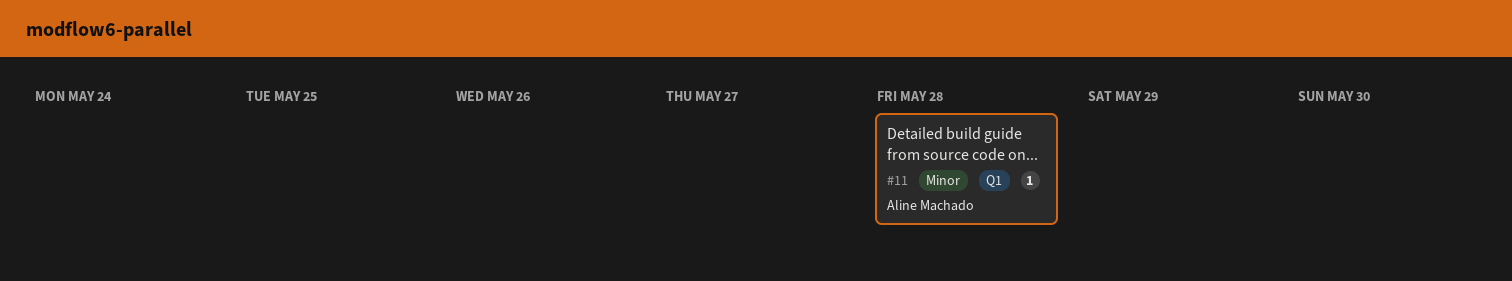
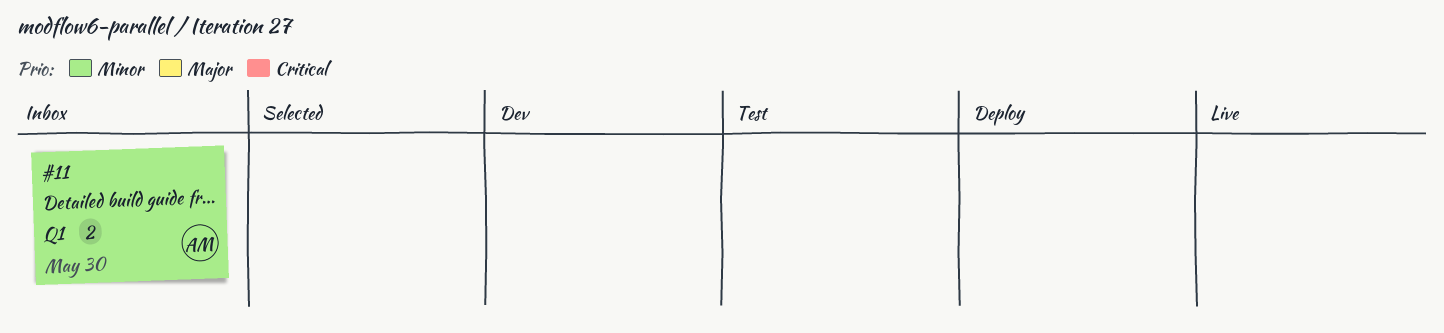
#11, estimate: 1 -> 2
#11, due: May 28 -> May 30

